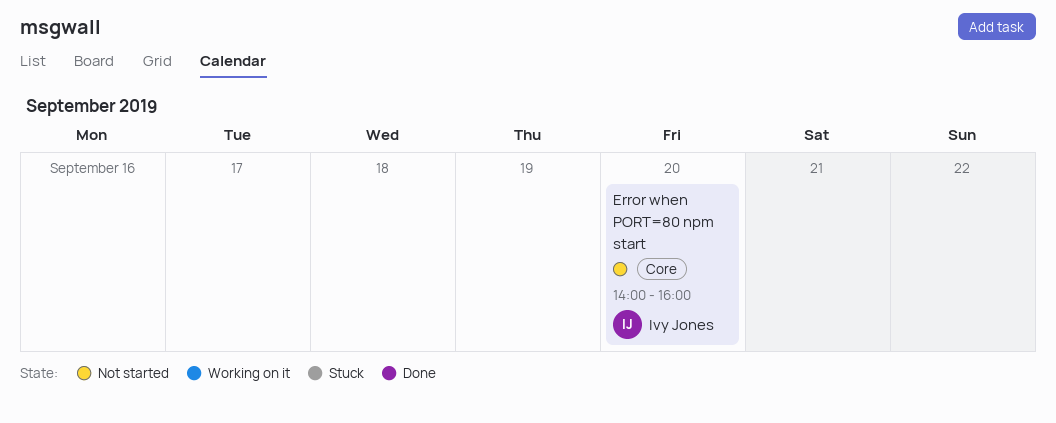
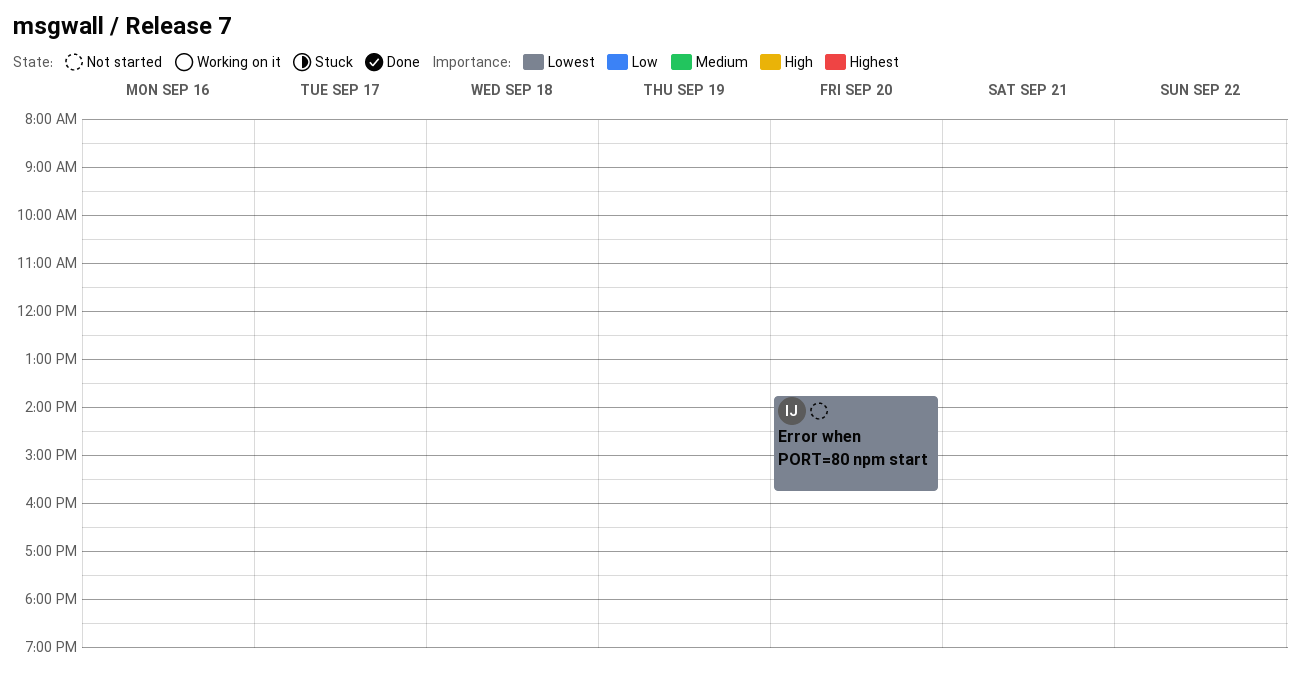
Error when PORT=80 npm start, begins: 14:00 -> 13:45
Error when PORT=80 npm start, ends: 16:00 -> 15:45

